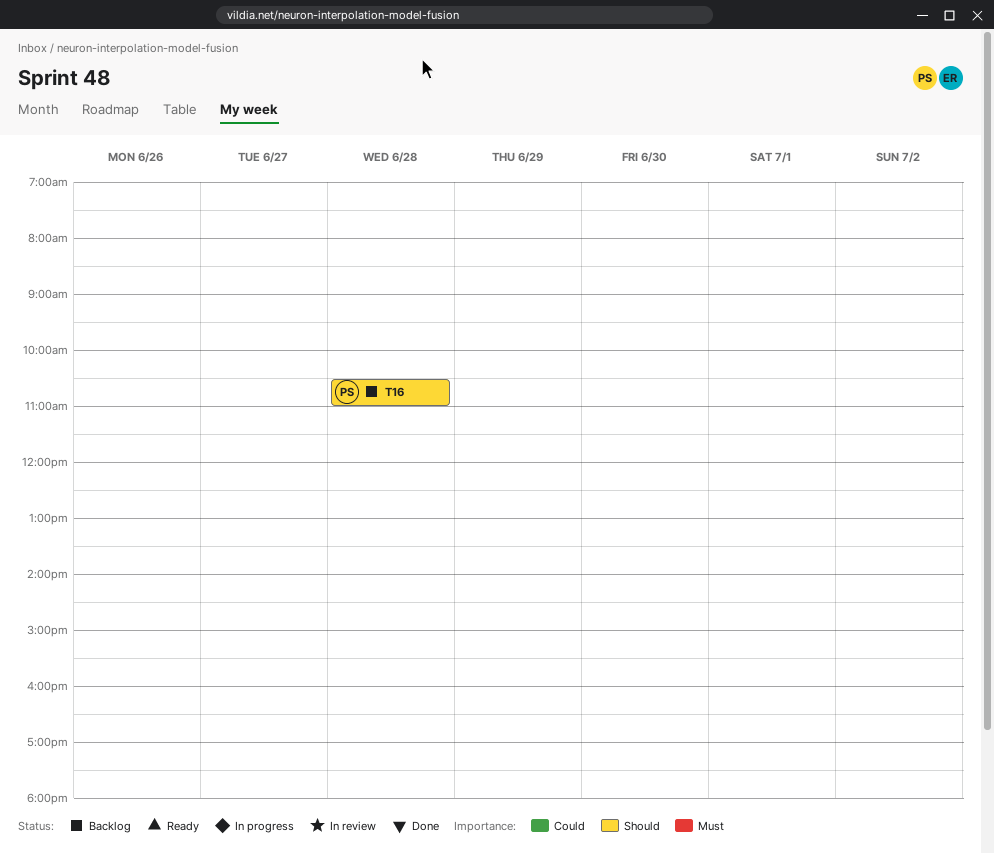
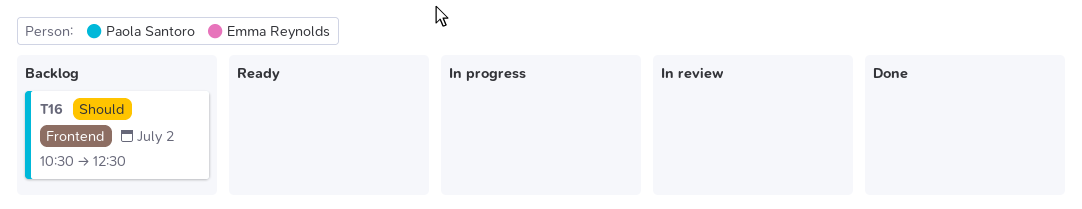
T16, day: Jun 28 -> Jul 2
T16, ends: 11:00 -> 12:30

